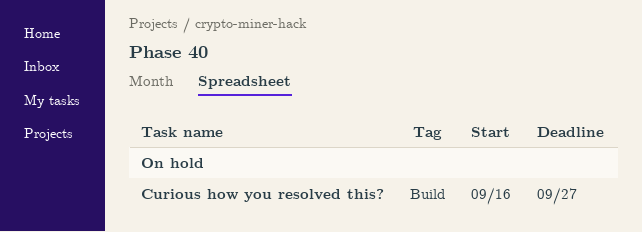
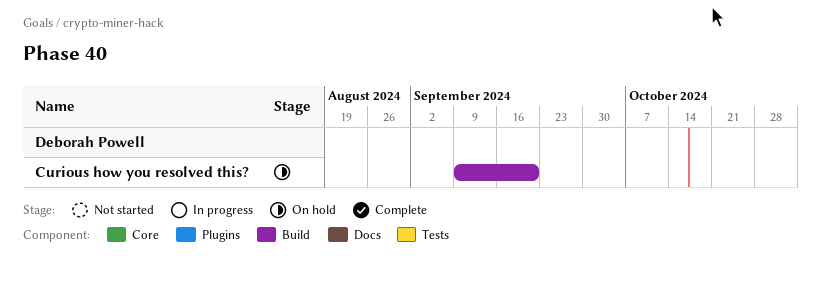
Curious how you resolved this?, start: Sep 16 -> Sep 9
Curious how you resolved this?, due: Sep 27 -> Sep 20

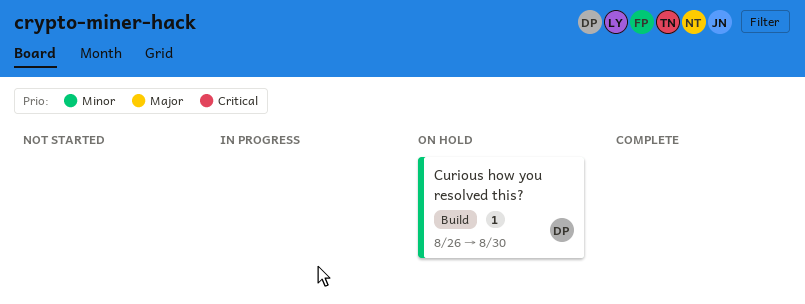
Curious how you resolved this?, start: Sep 9 -> Aug 26
Curious how you resolved this?, due: Sep 20 -> Aug 30

